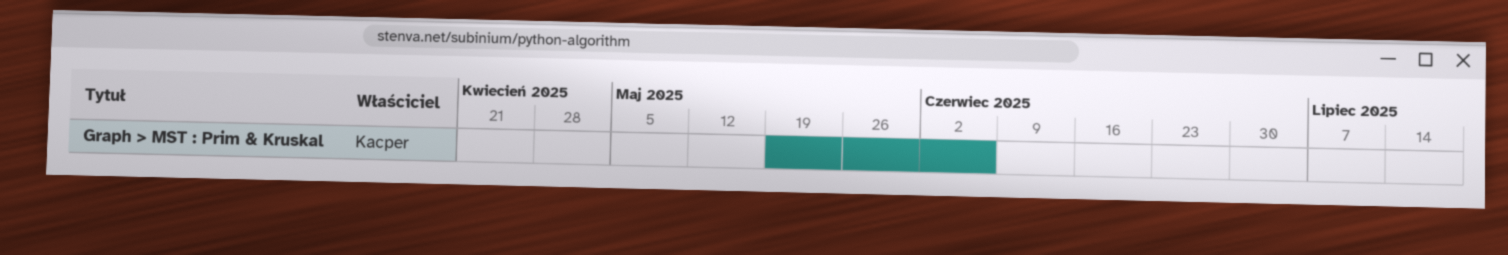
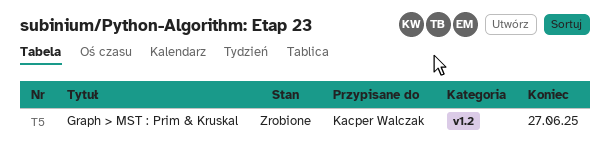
Graph > MST : Prim & Kruskal, due: Jun 6 -> Jun 27

